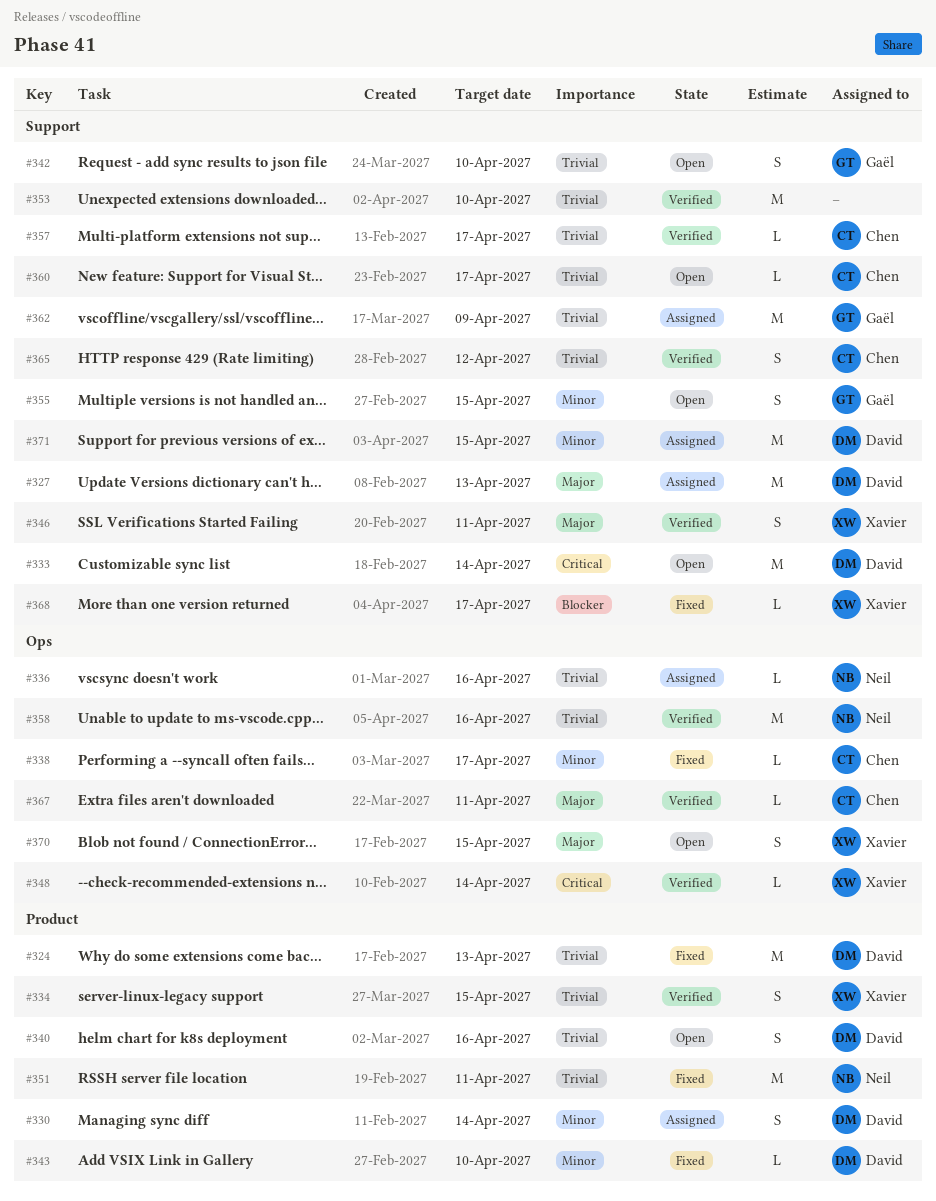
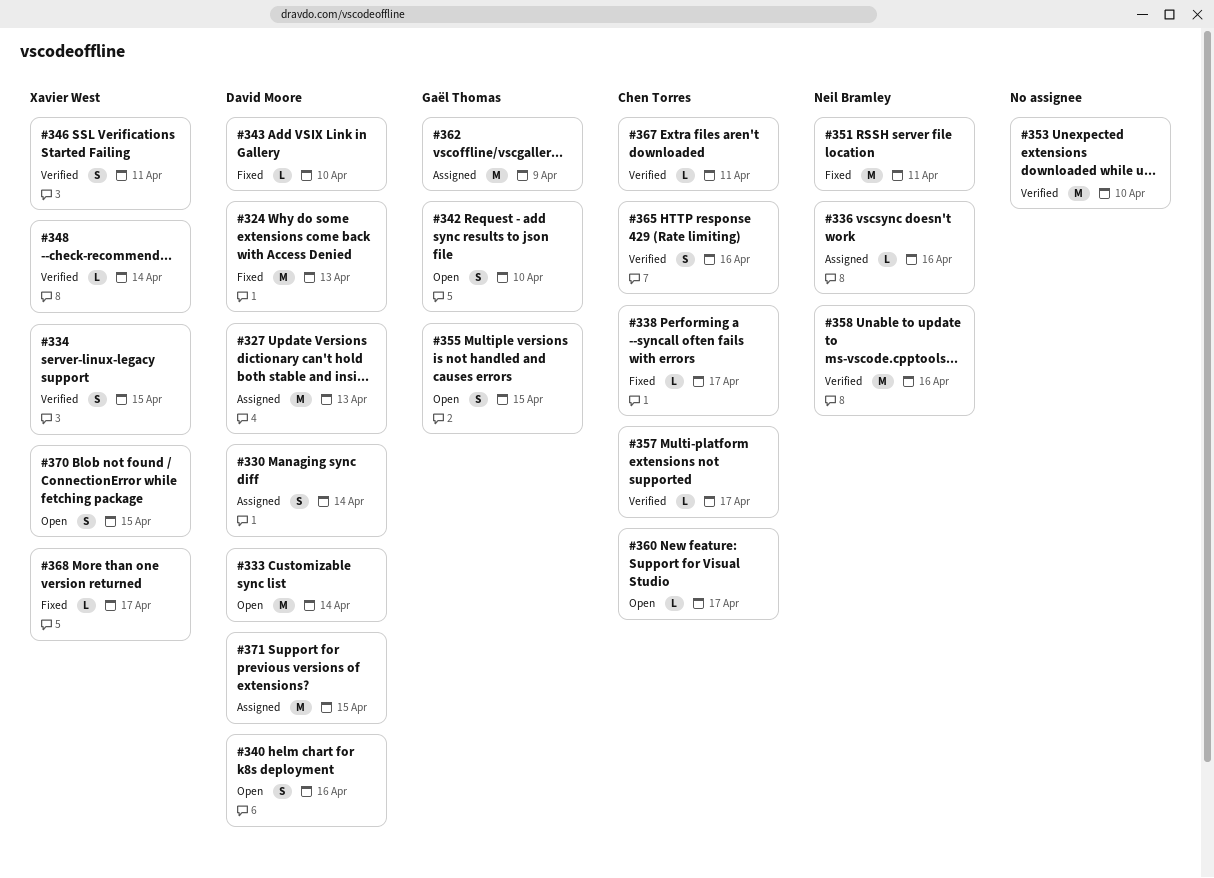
#365, due: Apr 12 -> Apr 16

